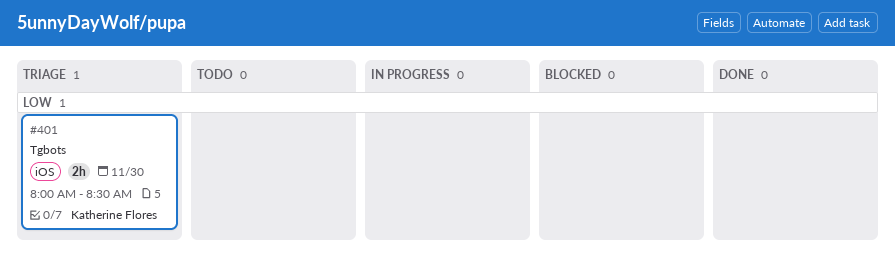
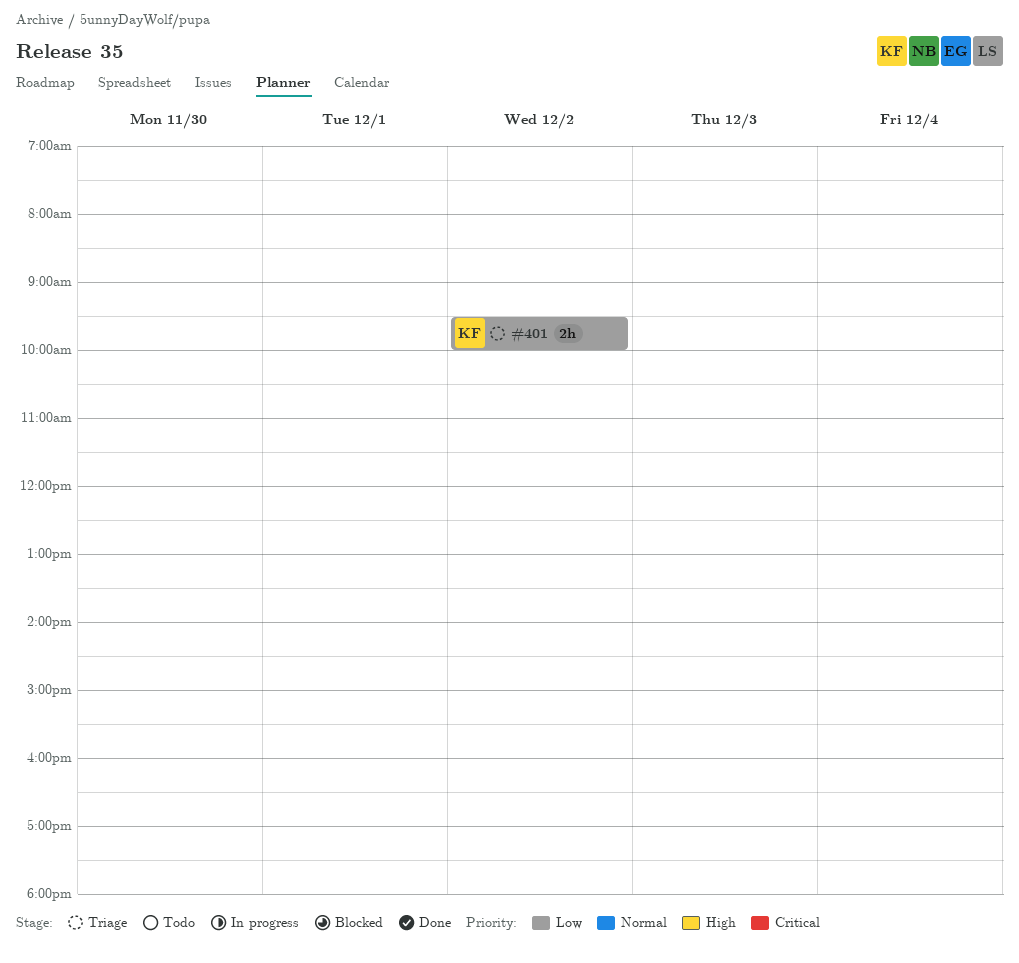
#401, day: Nov 30 -> Dec 2
#401, begins: 08:00 -> 09:30
#401, ends: 08:30 -> 10:00

